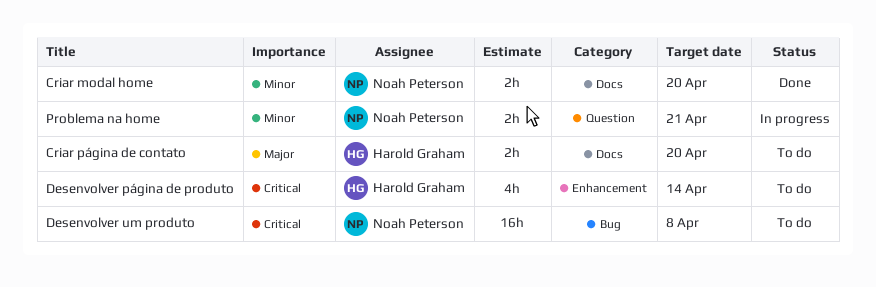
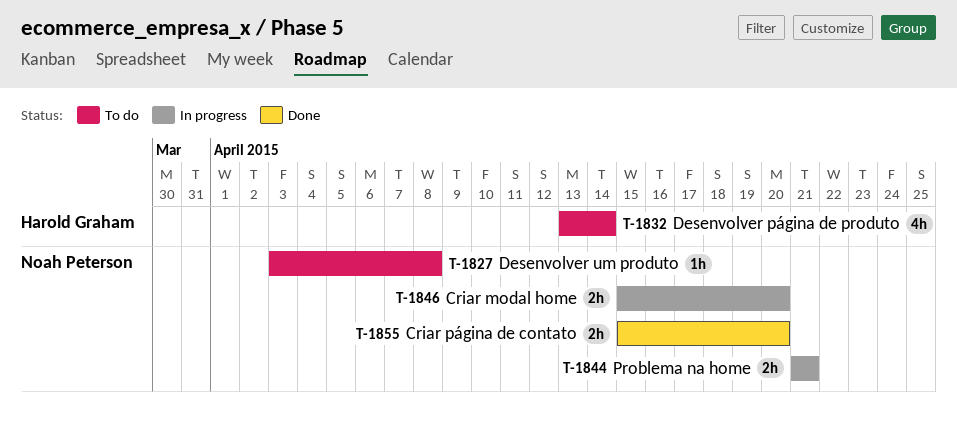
Criar modal home, status: Done -> In progress
Criar página de contato, status: To do -> Done
Criar página de contato, owner: Harold Graham -> Noah Peterson
Desenvolver um produto, estimate: 16h -> 1h

